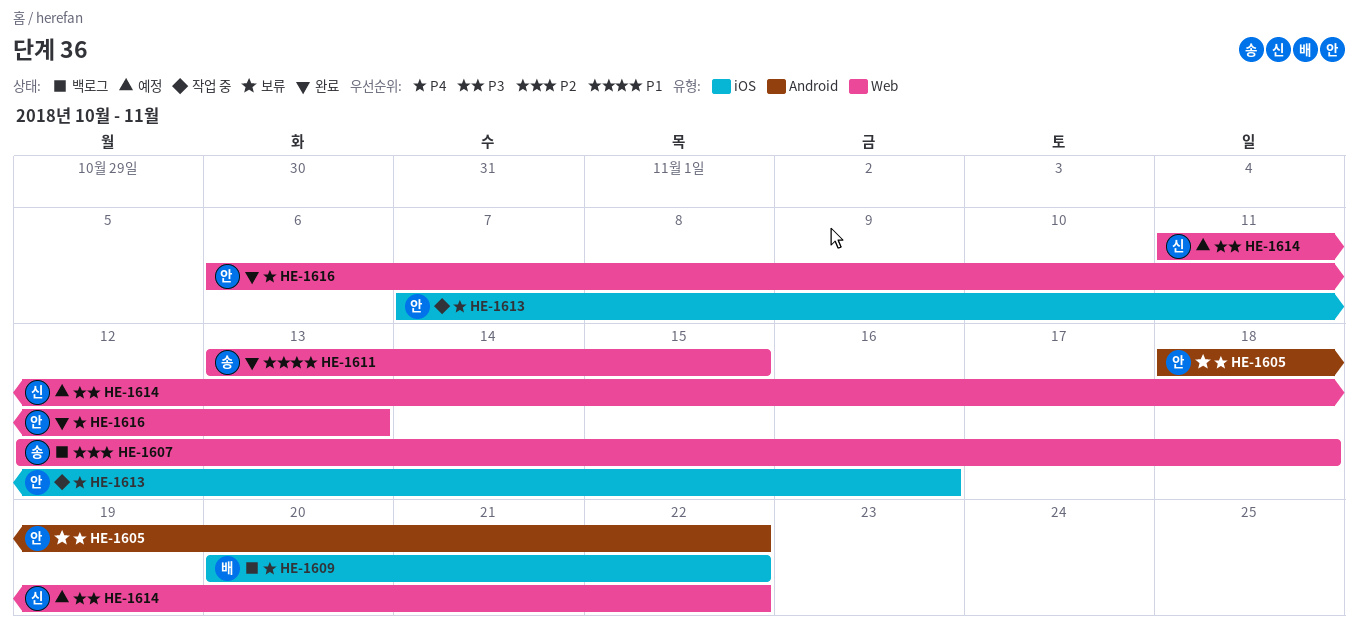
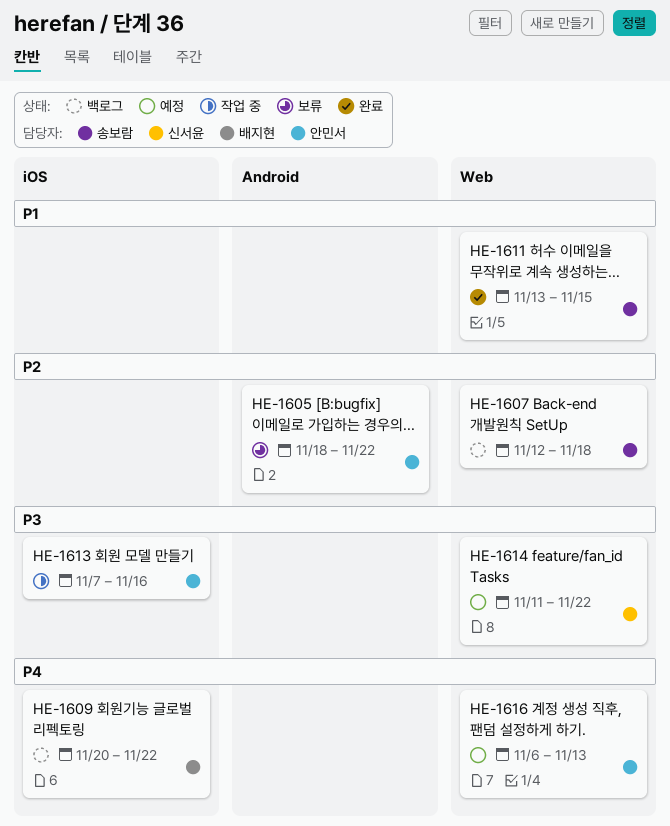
HE-1605, priority: P4 -> P2
HE-1613, priority: P4 -> P3
HE-1616, status: 완료 -> 예정

